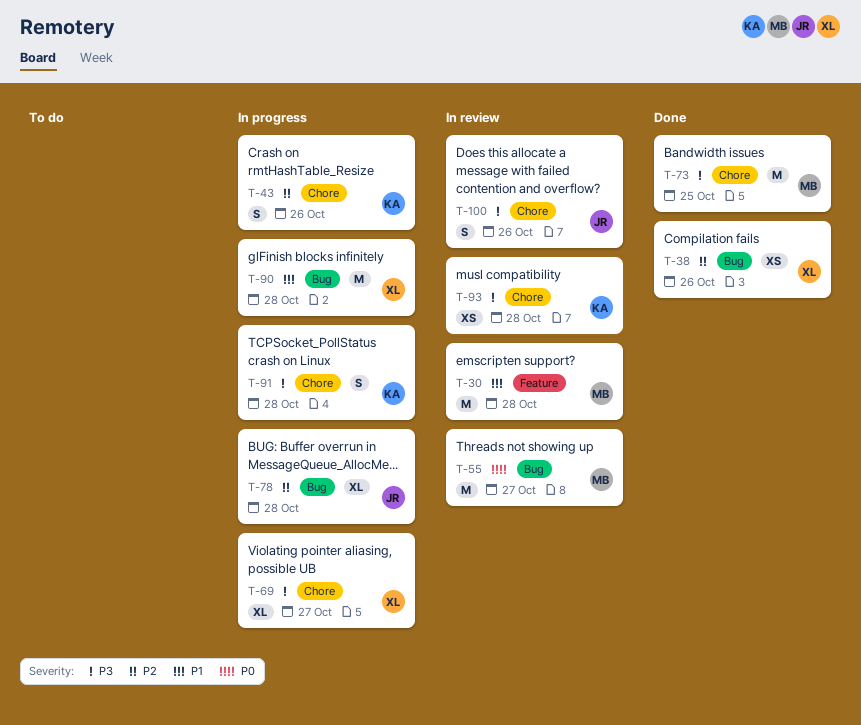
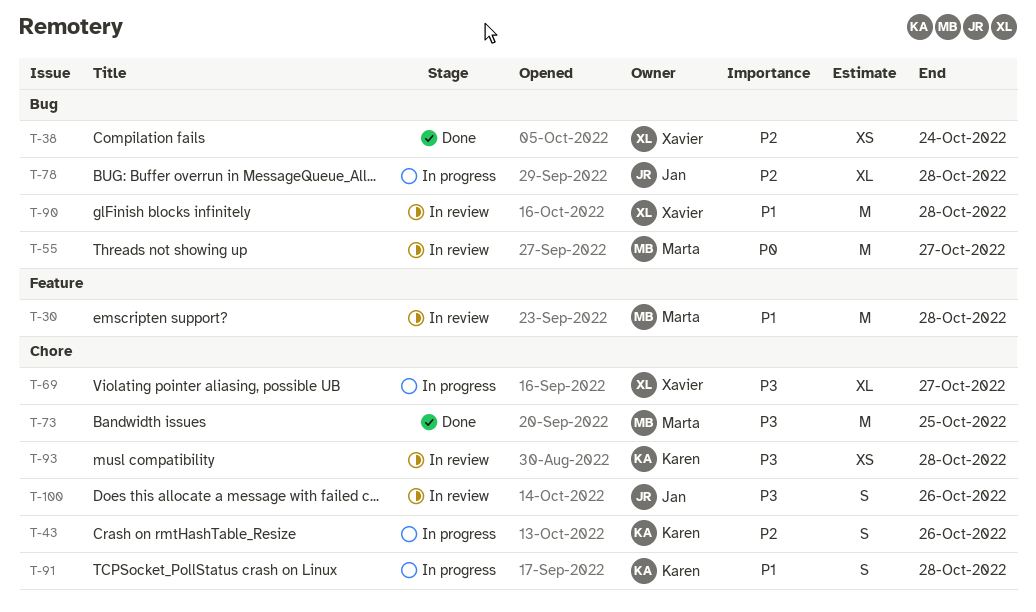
T-38, due: Oct 26 -> Oct 24
T-90, status: In progress -> In review
T-91, priority: P3 -> P1

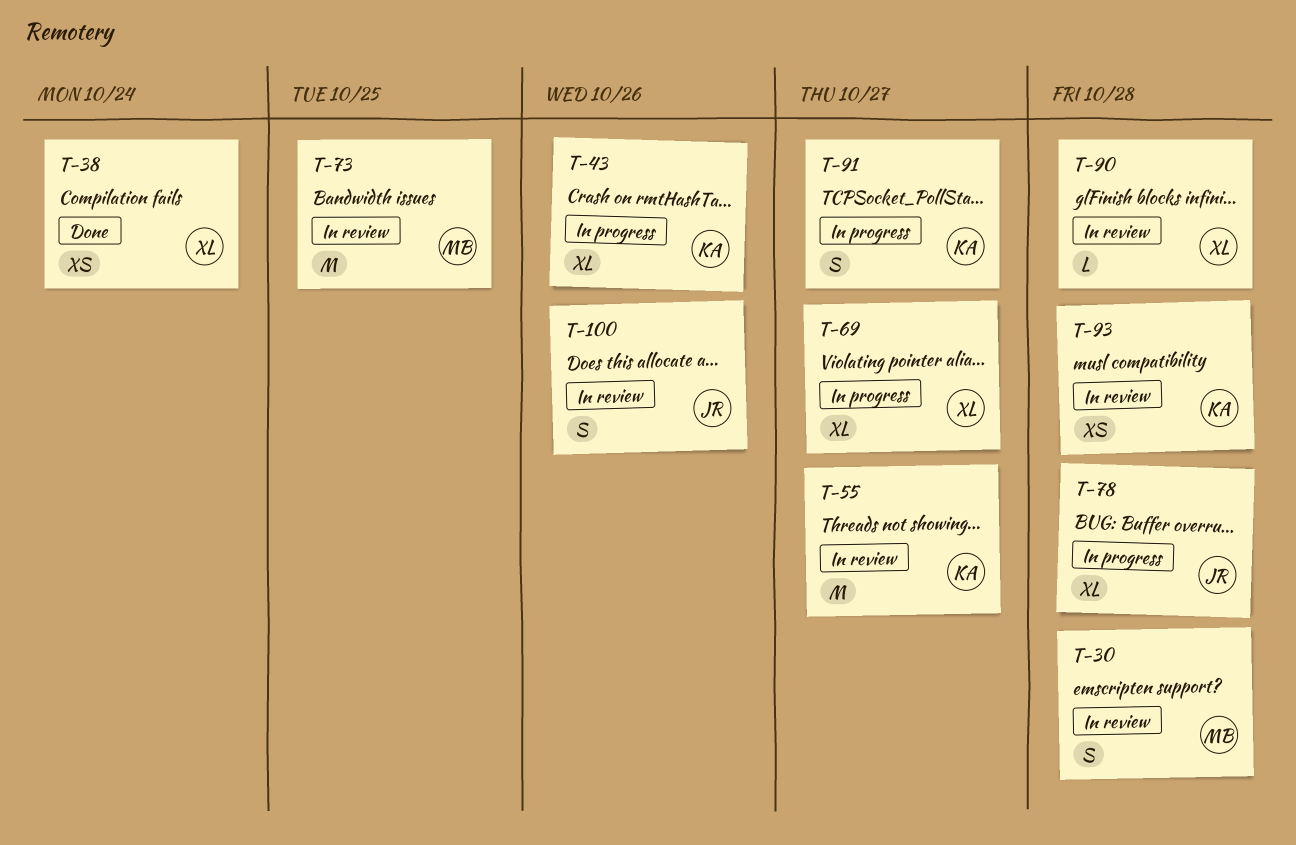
T-30, estimate: M -> S
T-43, estimate: S -> XL
T-55, owner: Marta -> Karen
T-73, status: Done -> In review
T-90, estimate: M -> L
T-91, due: Oct 28 -> Oct 27

